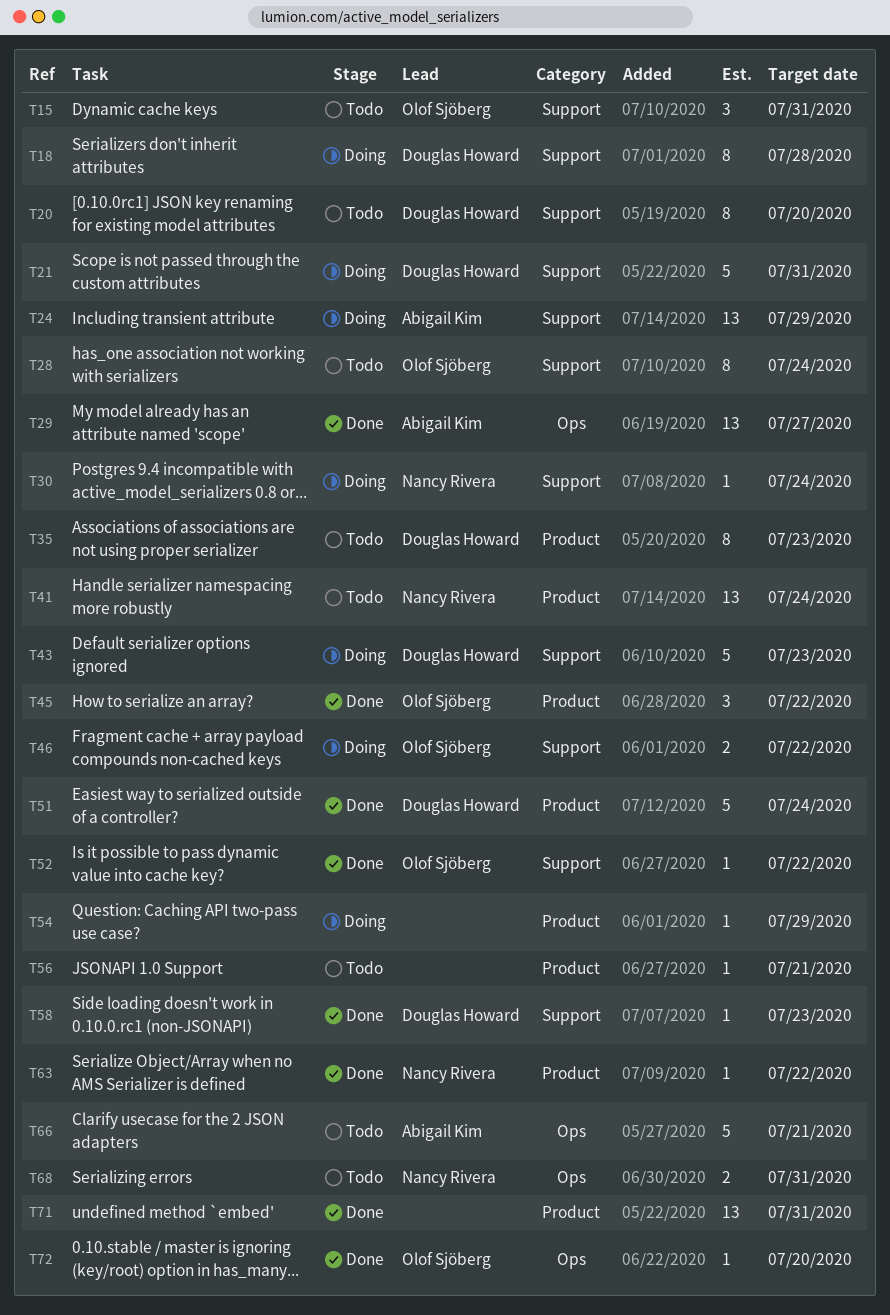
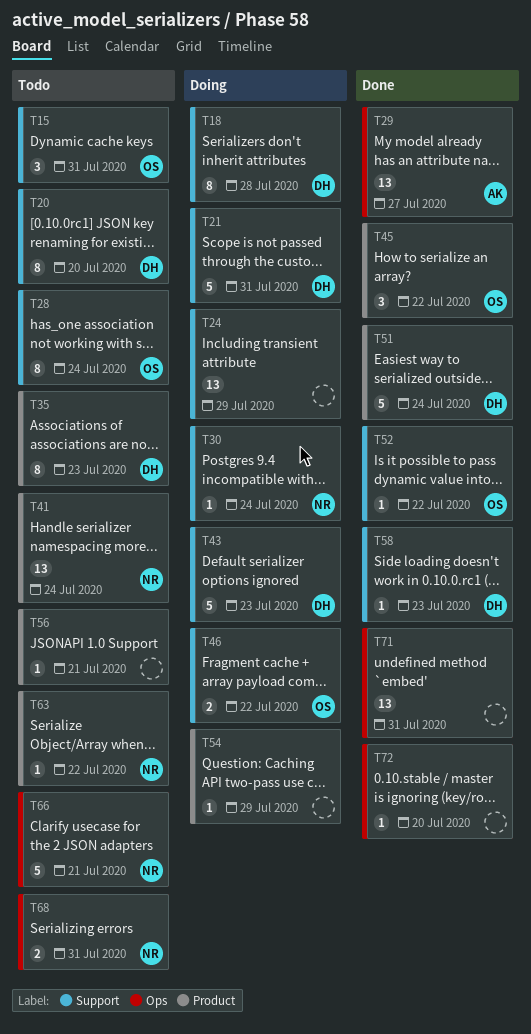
T24, owner: Abigail Kim -> none
T63, status: Done -> Todo
T66, owner: Abigail Kim -> Nancy Rivera
T71, label: Product -> Ops
T72, owner: Olof Sjöberg -> none

